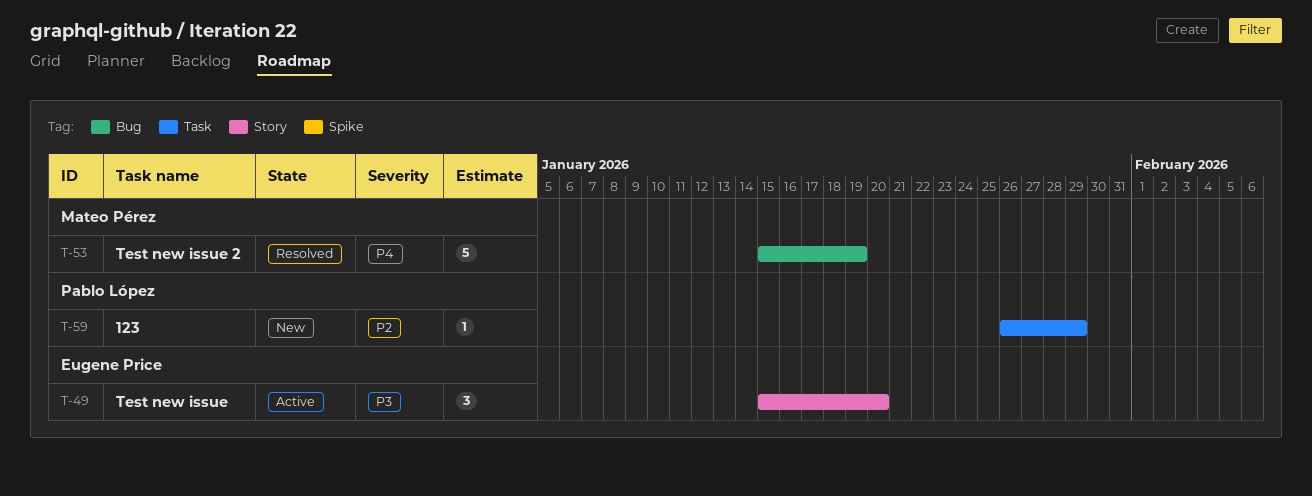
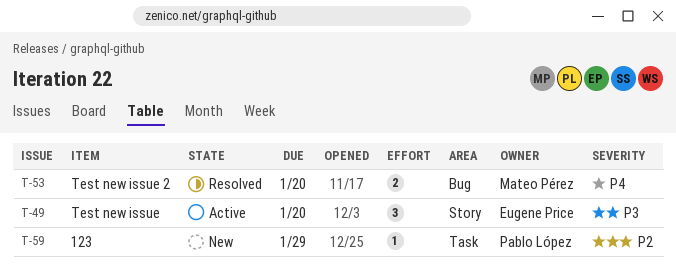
T-53, estimate: 5 -> 2
T-53, due: Jan 19 -> Jan 20

